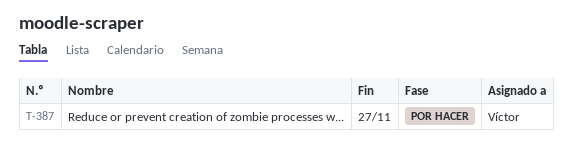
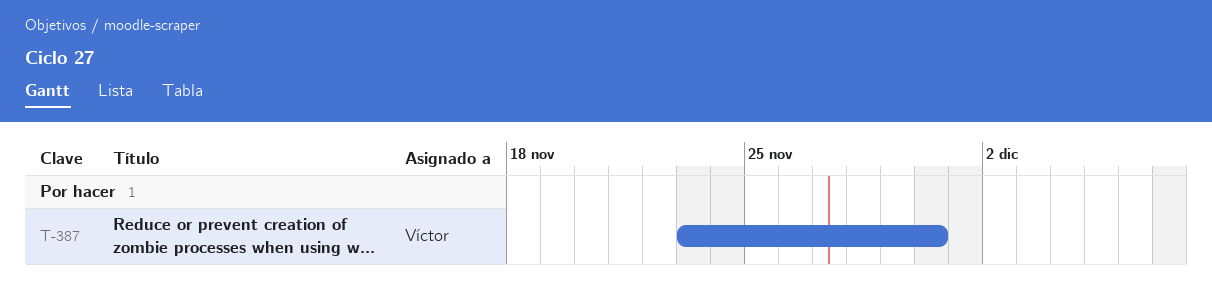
T-387, due: Nov 27 -> Nov 30

